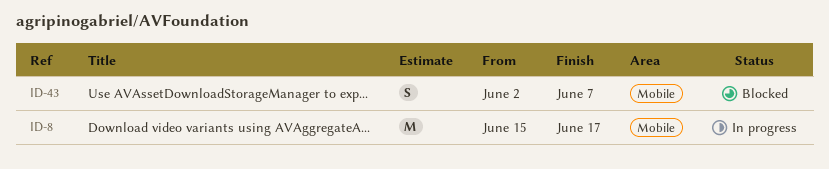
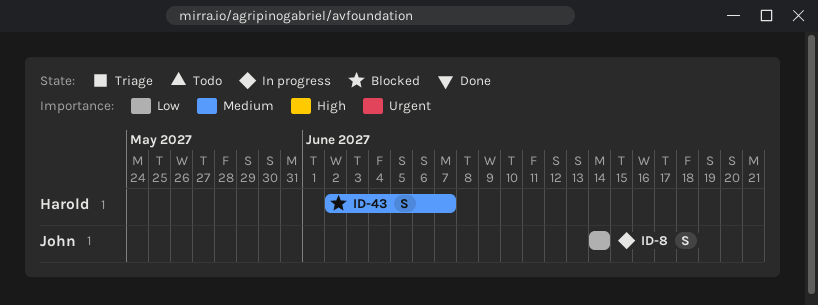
ID-8, estimate: M -> S
ID-8, start: Jun 15 -> Jun 14
ID-8, due: Jun 17 -> Jun 14

